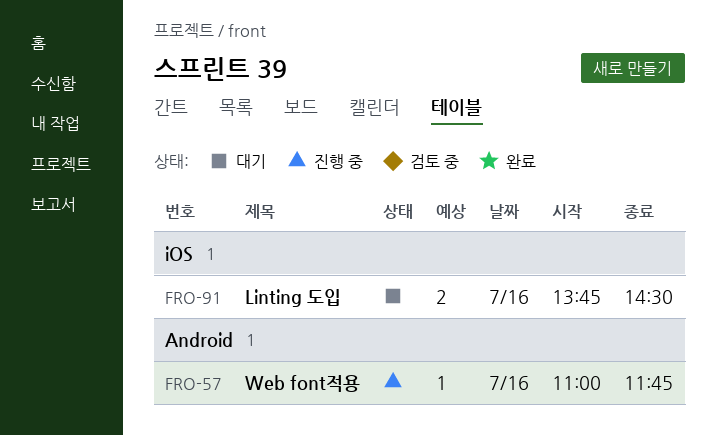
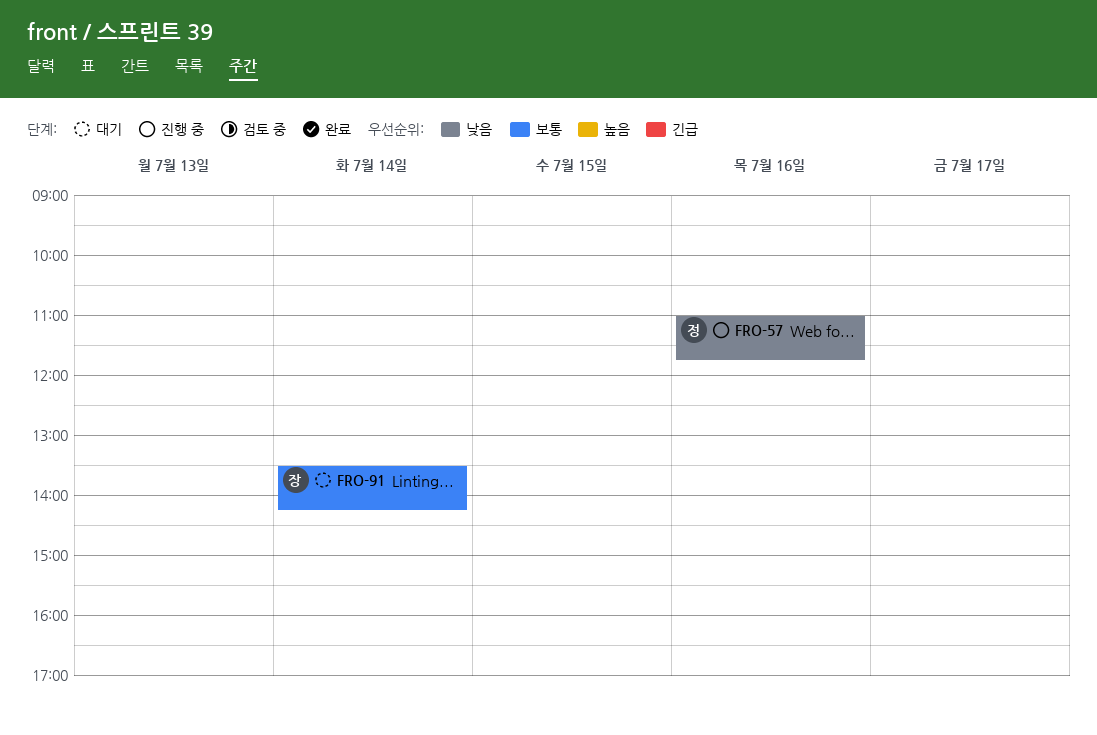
FRO-91, day: Jul 16 -> Jul 14
FRO-91, begins: 13:45 -> 13:30
FRO-91, ends: 14:30 -> 14:15

